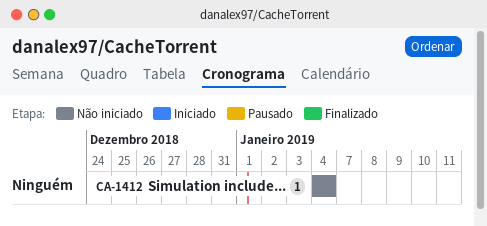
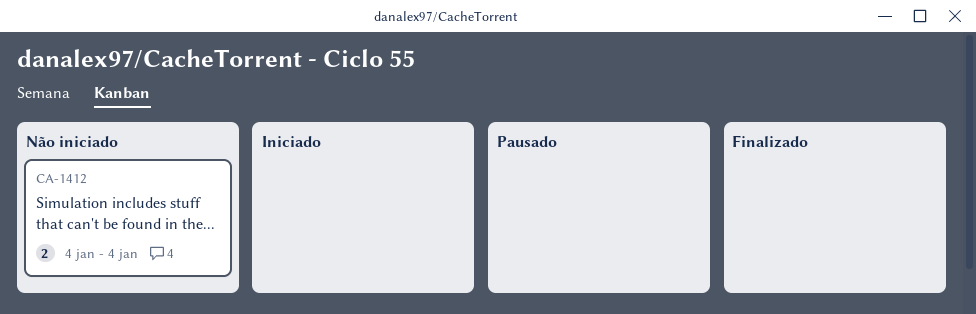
CA-1412, estimate: 1 -> 2

